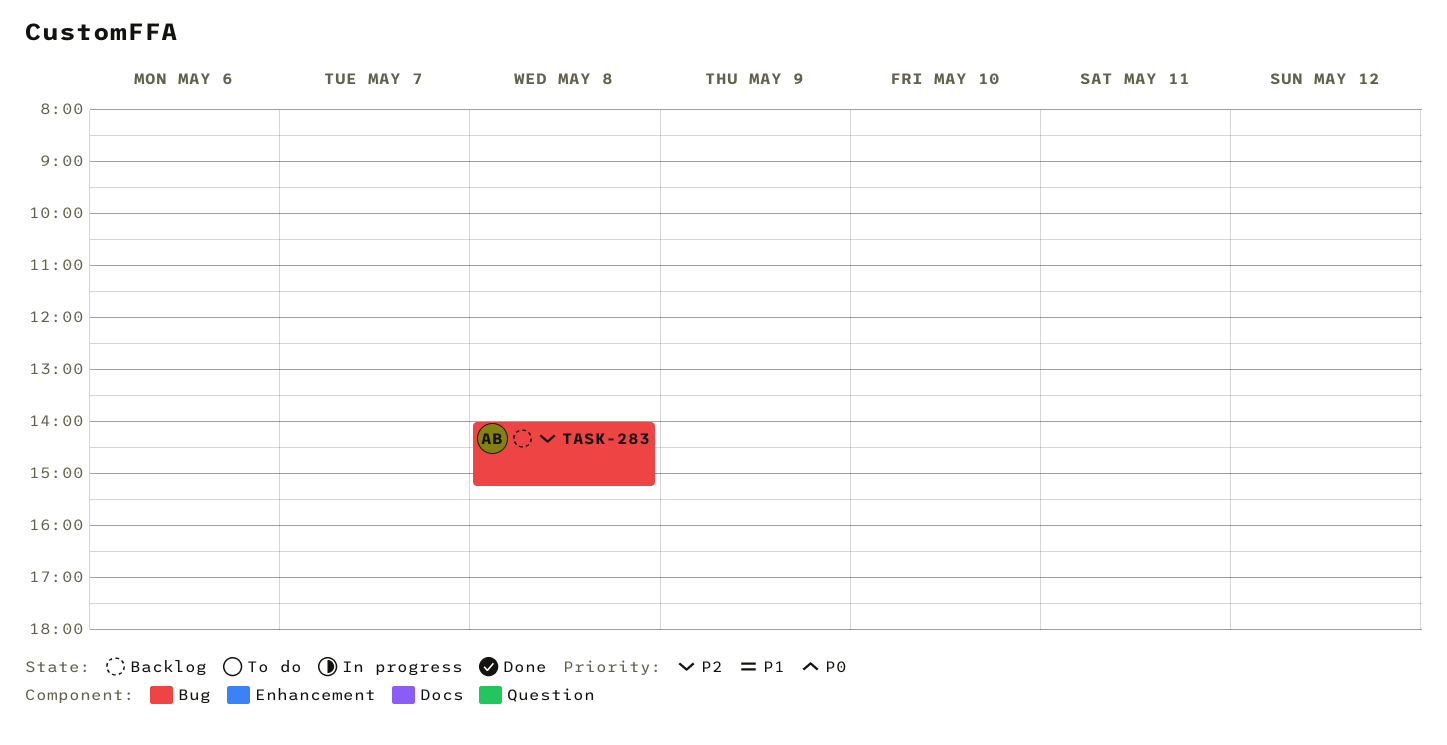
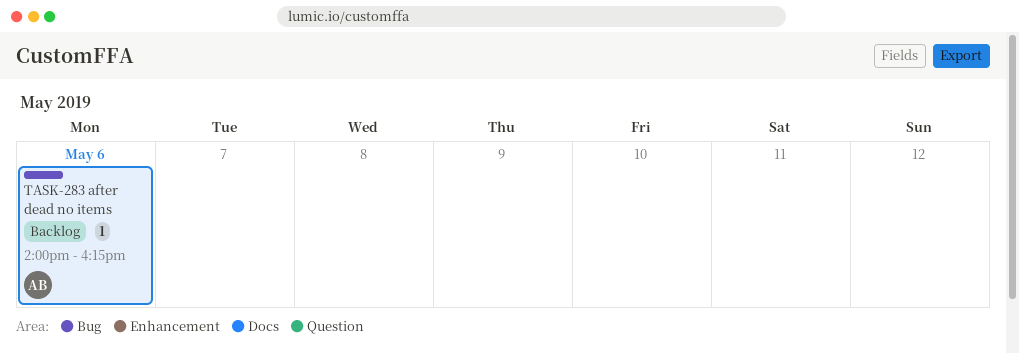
TASK-283, day: May 8 -> May 6
TASK-283, ends: 15:15 -> 16:15

